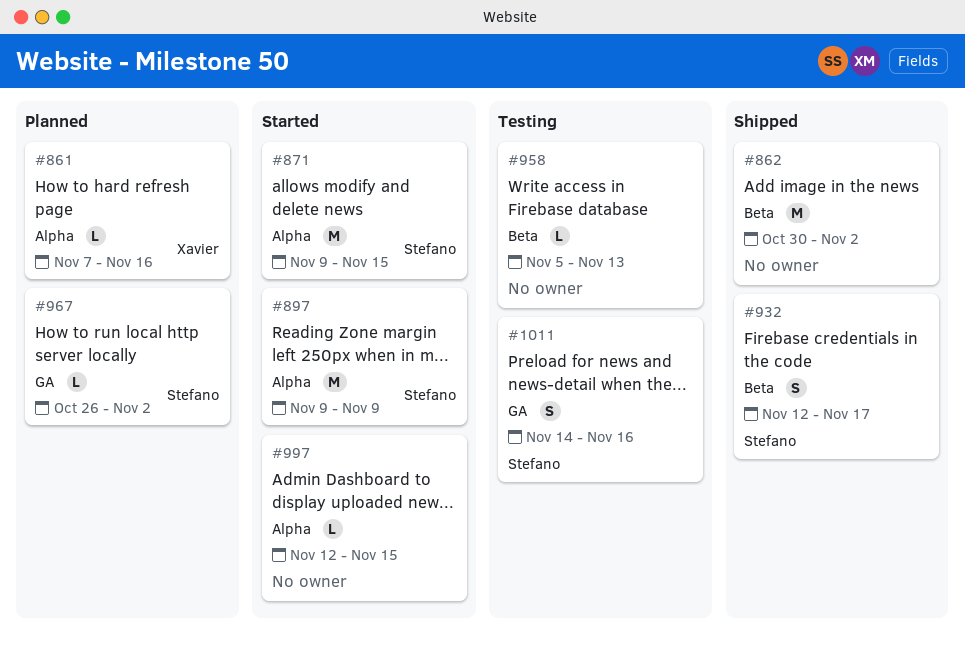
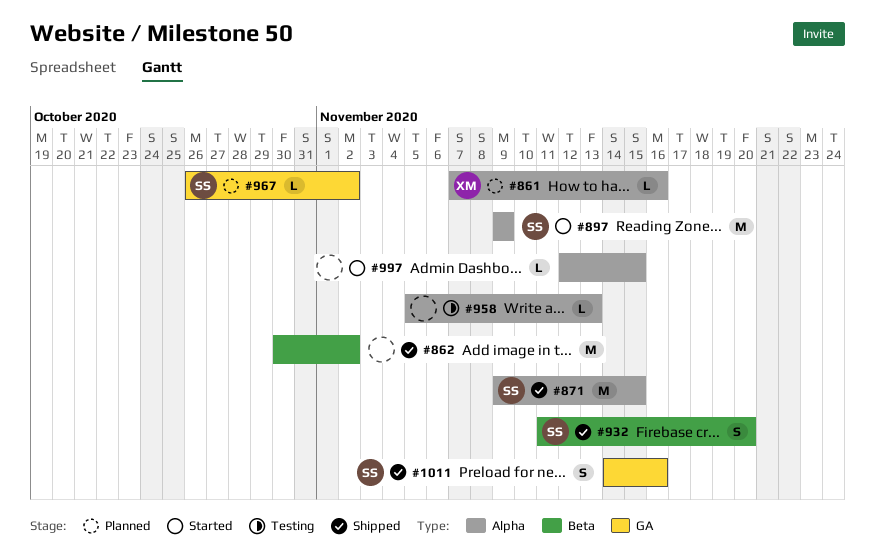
#871, status: Started -> Shipped
#932, start: Nov 12 -> Nov 11
#932, due: Nov 17 -> Nov 20
#958, label: Beta -> Alpha
#1011, status: Testing -> Shipped

